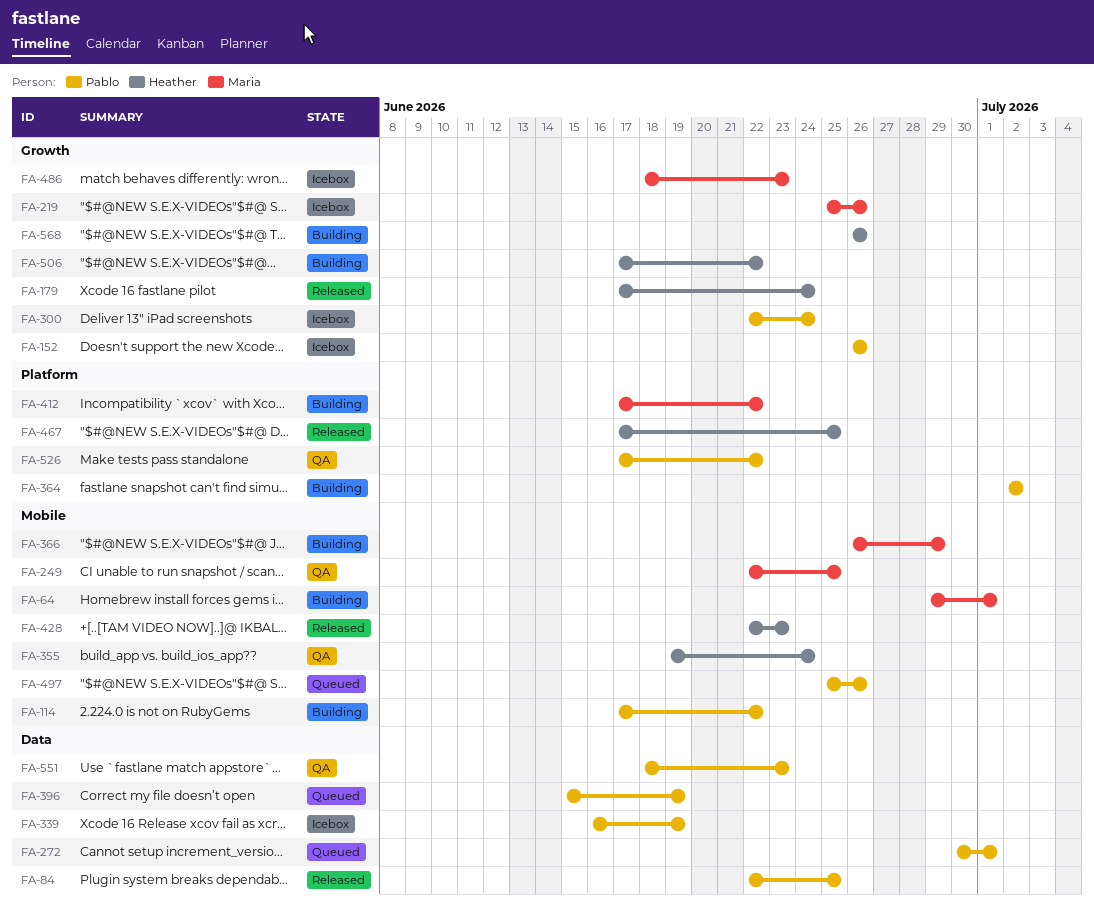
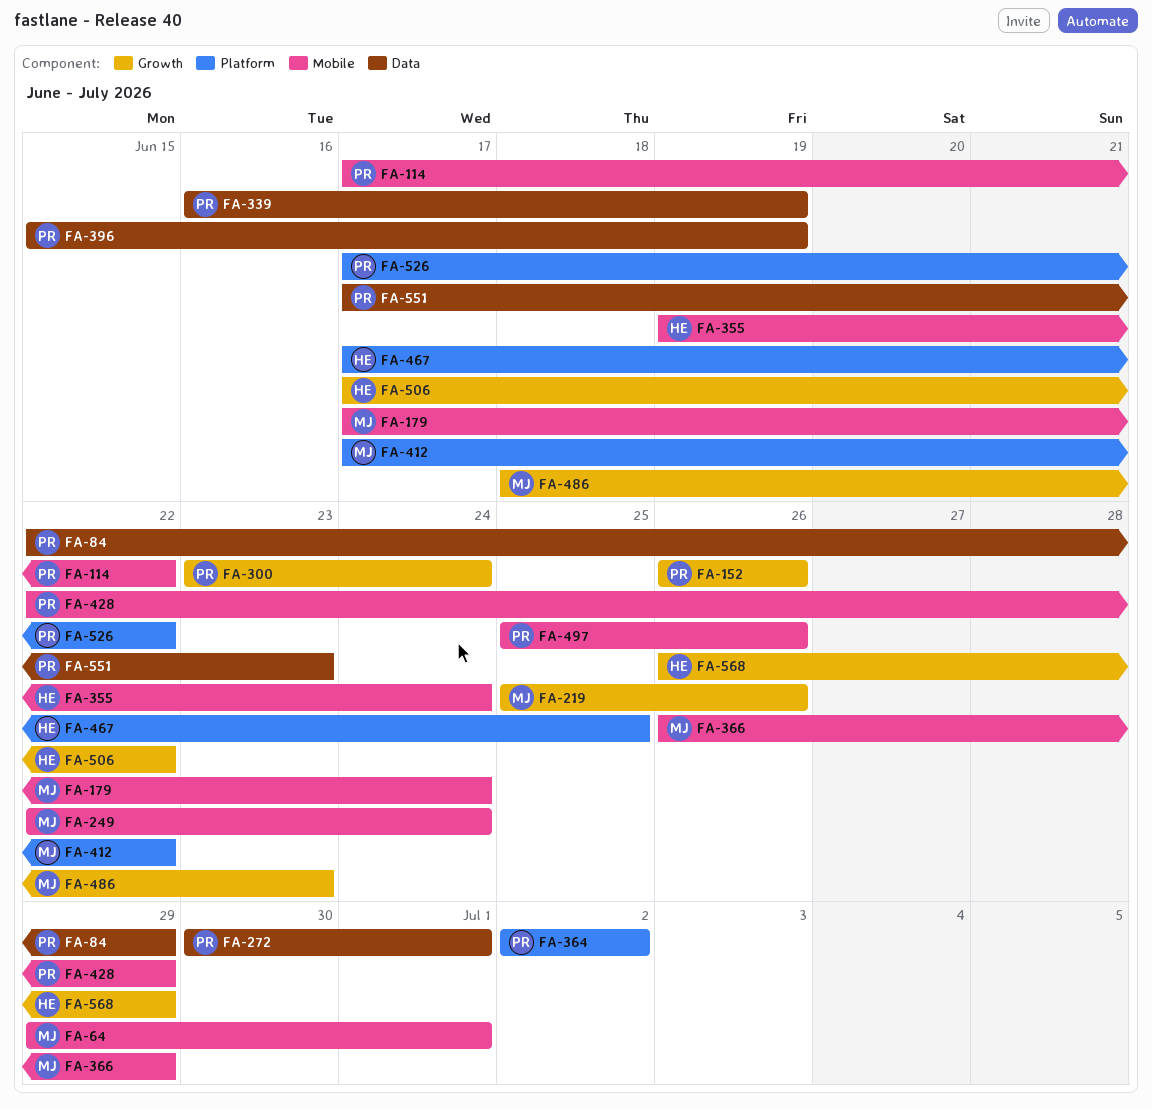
FA-84, due: Jun 25 -> Jun 29
FA-179, owner: Heather -> Maria
FA-179, label: Growth -> Mobile
FA-249, due: Jun 25 -> Jun 24
FA-300, start: Jun 22 -> Jun 23
FA-428, owner: Heather -> Pablo
FA-428, due: Jun 23 -> Jun 29
FA-551, start: Jun 18 -> Jun 17
FA-568, due: Jun 26 -> Jun 29

